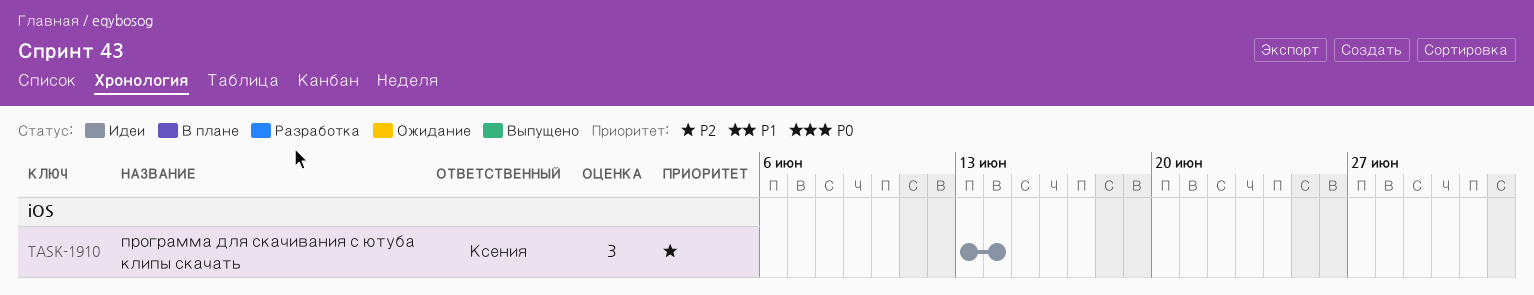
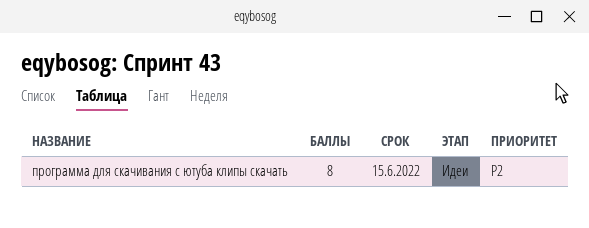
программа для скачивания с ютуба клипы скачать, estimate: 3 -> 8
программа для скачивания с ютуба клипы скачать, due: Jun 14 -> Jun 15

